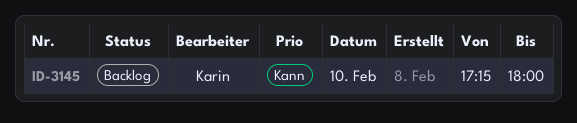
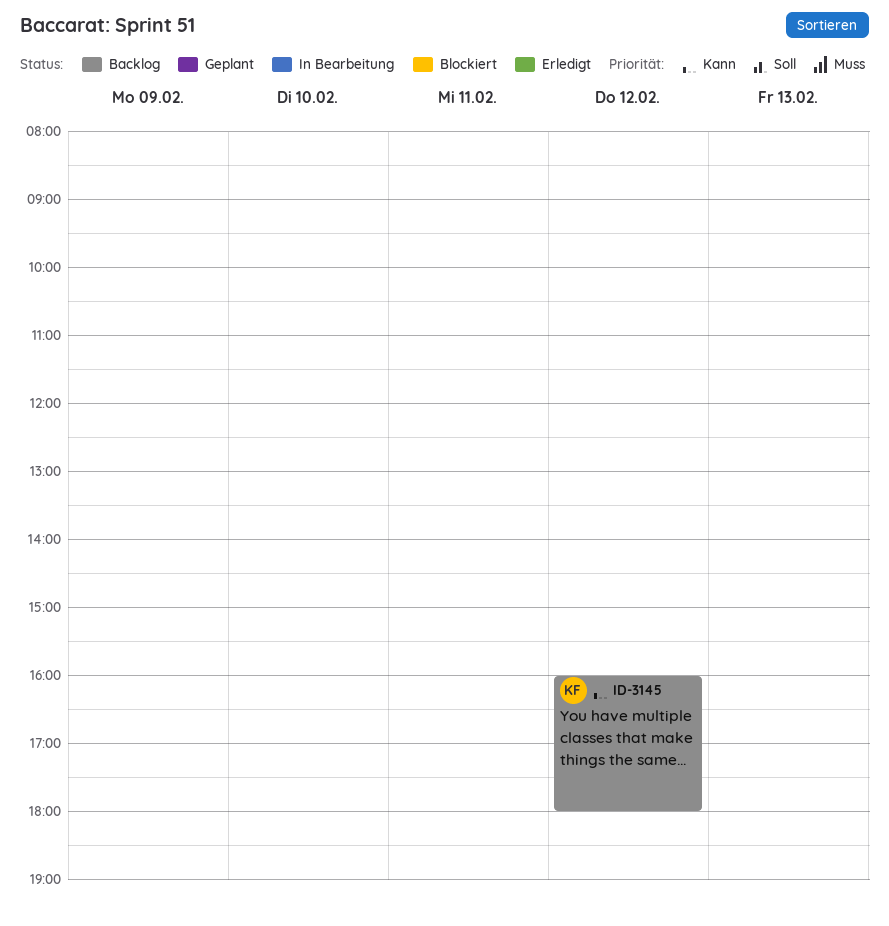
ID-3145, day: Feb 10 -> Feb 12
ID-3145, begins: 17:15 -> 16:00

